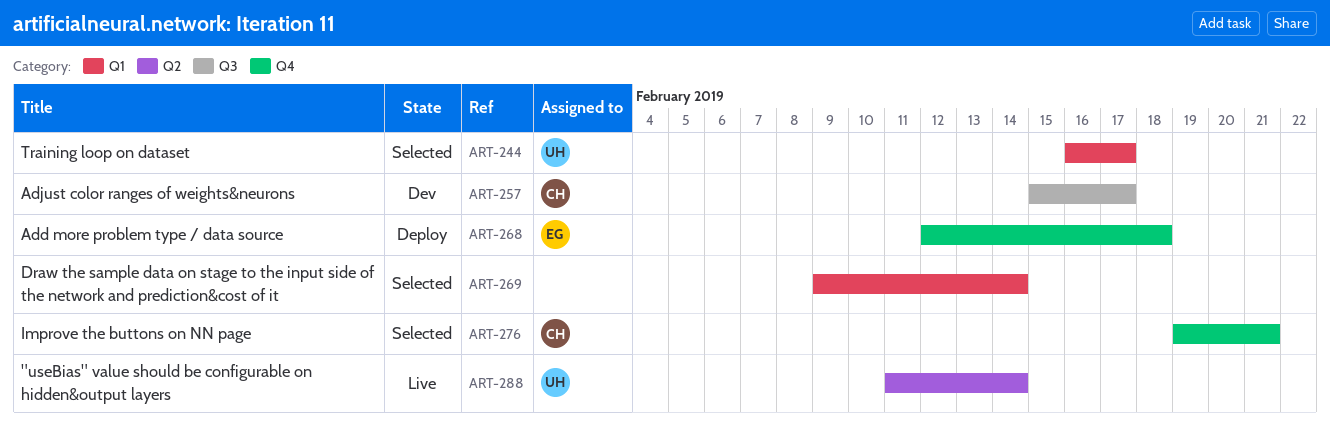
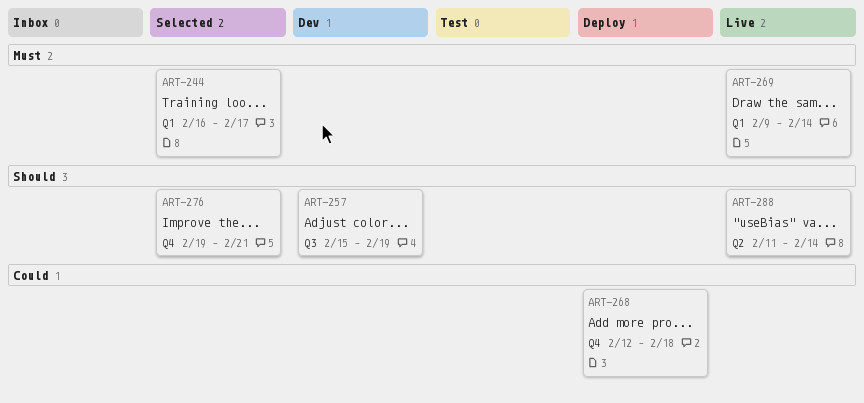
ART-257, due: Feb 17 -> Feb 19
ART-269, status: Selected -> Live

